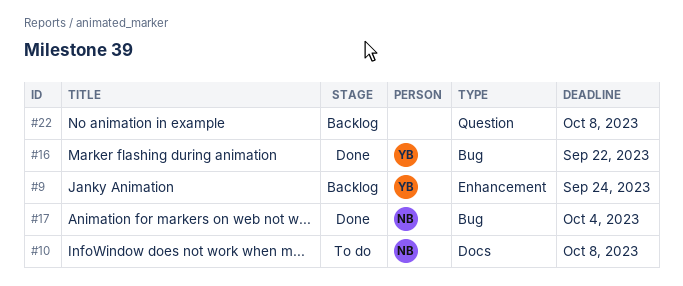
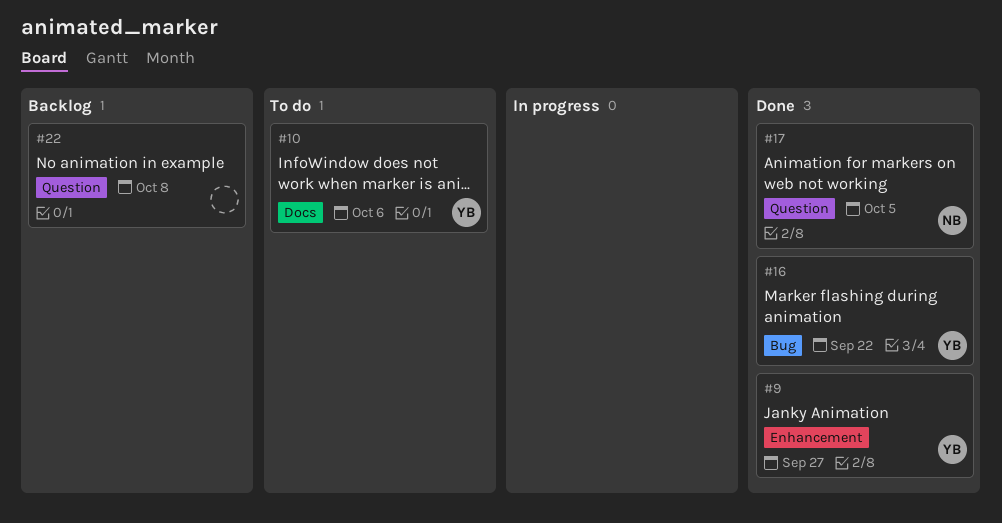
#9, status: Backlog -> Done
#9, due: Sep 24 -> Sep 27
#10, owner: NB -> YB
#10, due: Oct 8 -> Oct 6
#17, label: Bug -> Question
#17, due: Oct 4 -> Oct 5

